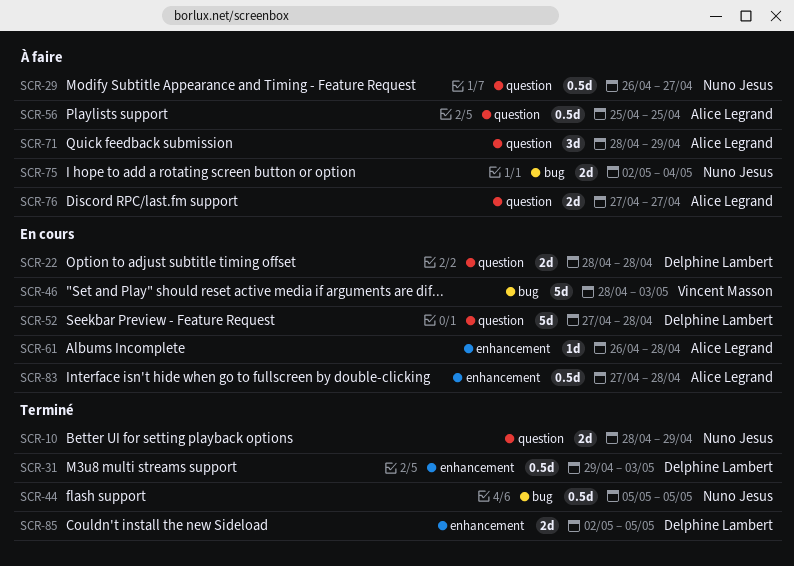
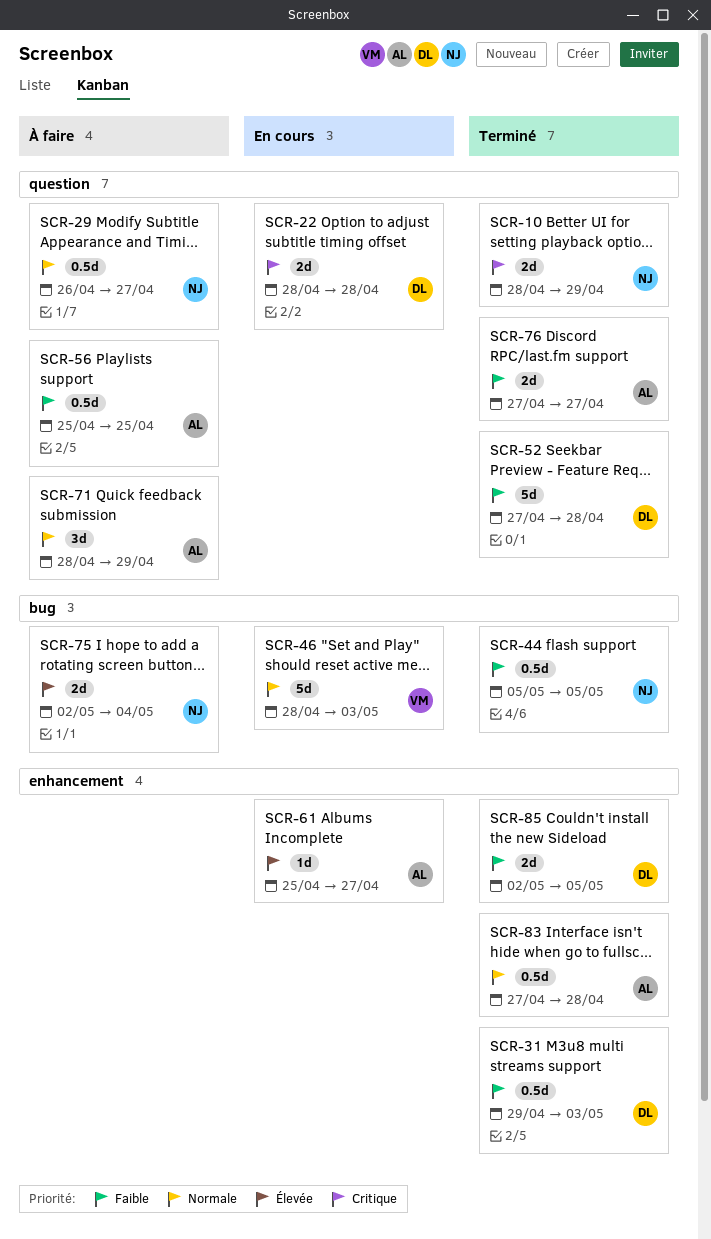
SCR-52, status: En cours -> Terminé
SCR-61, start: Apr 26 -> Apr 25
SCR-61, due: Apr 28 -> Apr 27
SCR-76, status: À faire -> Terminé
SCR-83, status: En cours -> Terminé

